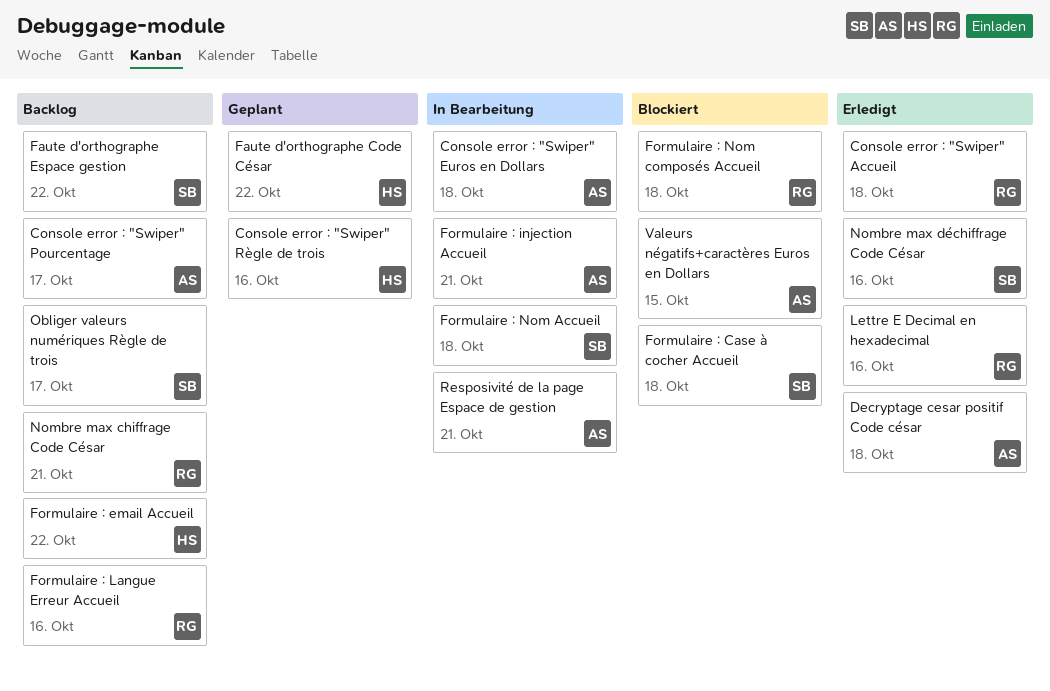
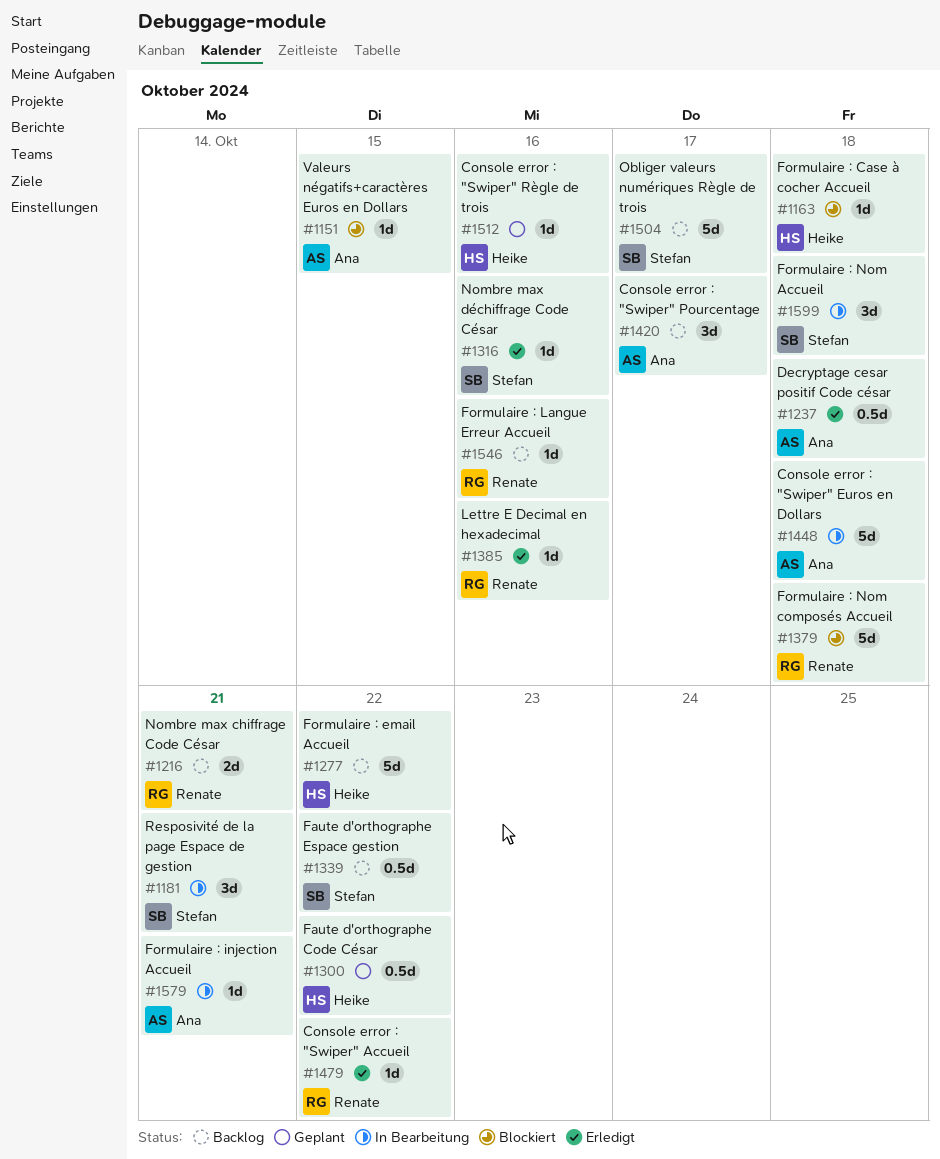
Console error : "Swiper" Accueil, due: Oct 18 -> Oct 22
Formulaire : Case à cocher Accueil, owner: Stefan -> Heike
Resposivité de la page Espace de gestion, owner: Ana -> Stefan

